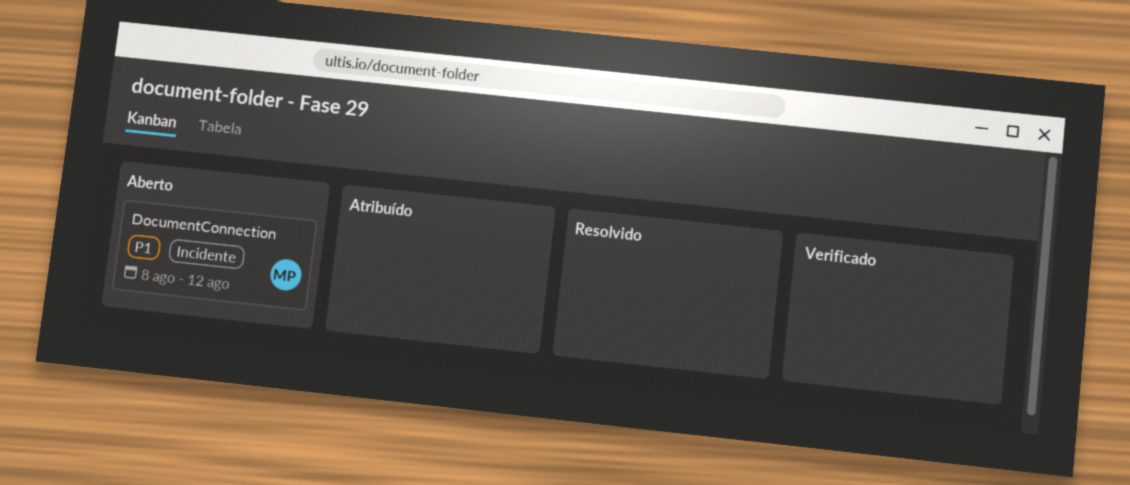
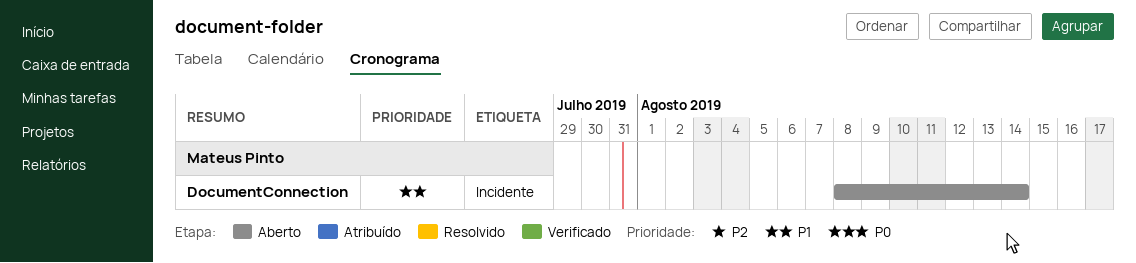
DocumentConnection, due: Aug 12 -> Aug 14

